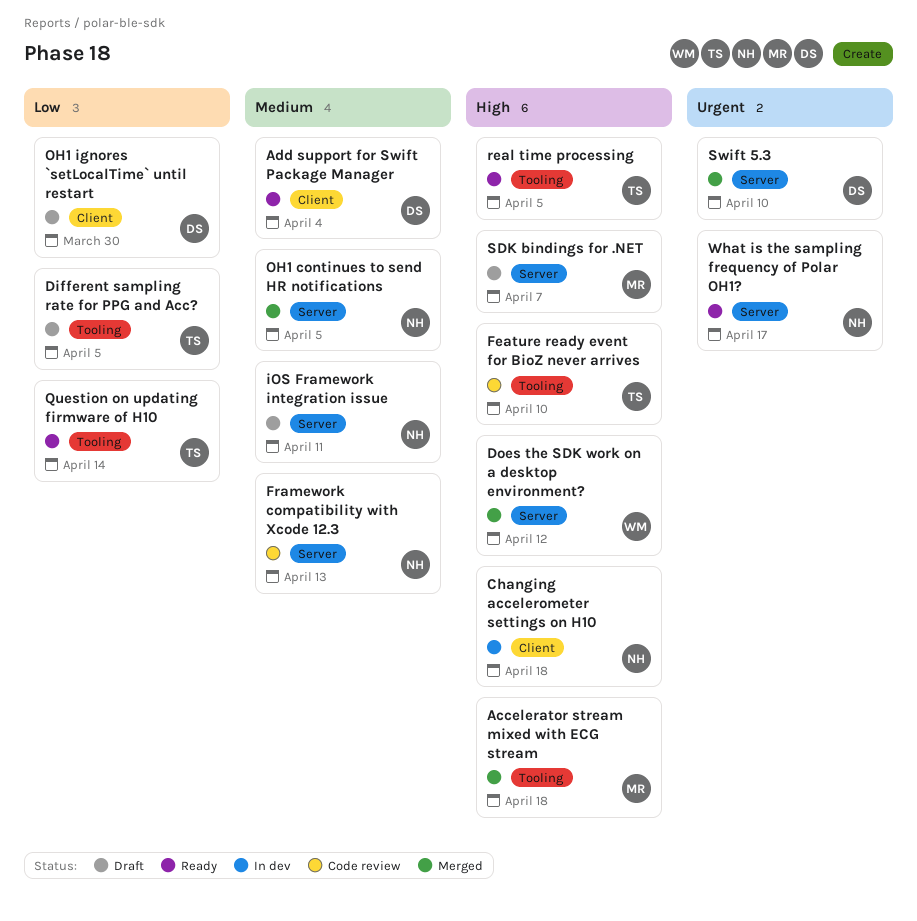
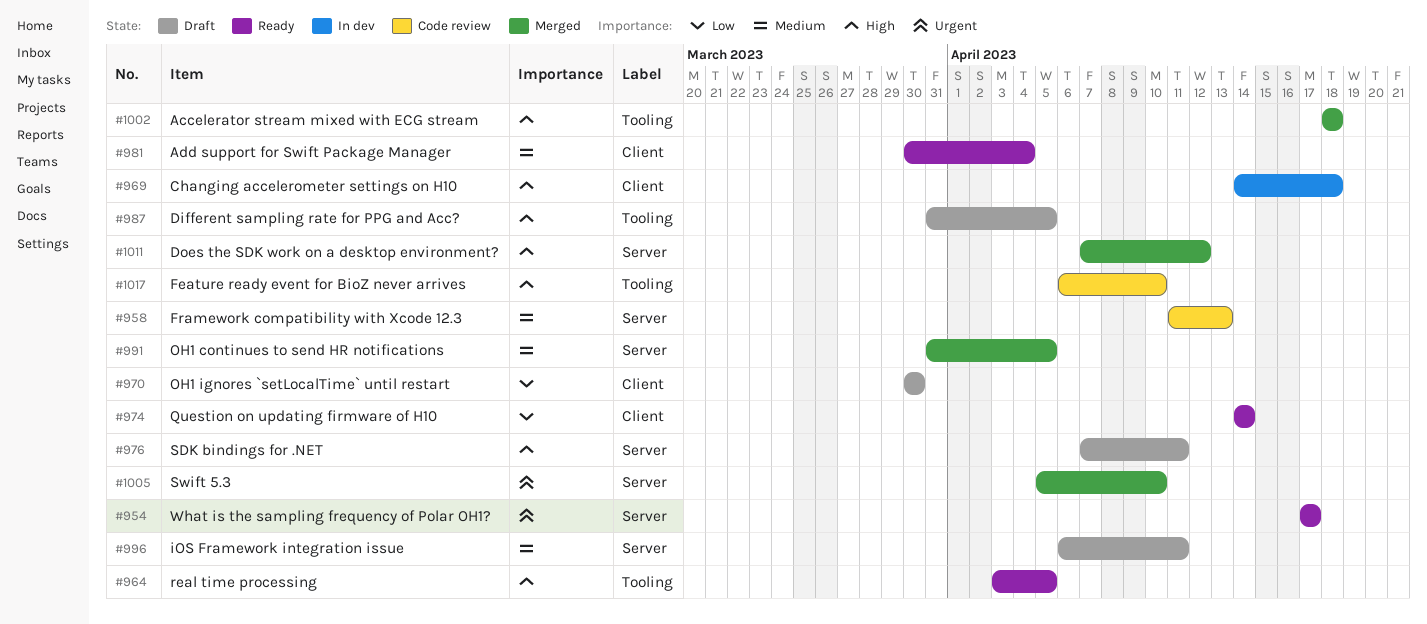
Different sampling rate for PPG and Acc?, priority: Low -> High
Question on updating firmware of H10, label: Tooling -> Client
SDK bindings for .NET, due: Apr 7 -> Apr 11

